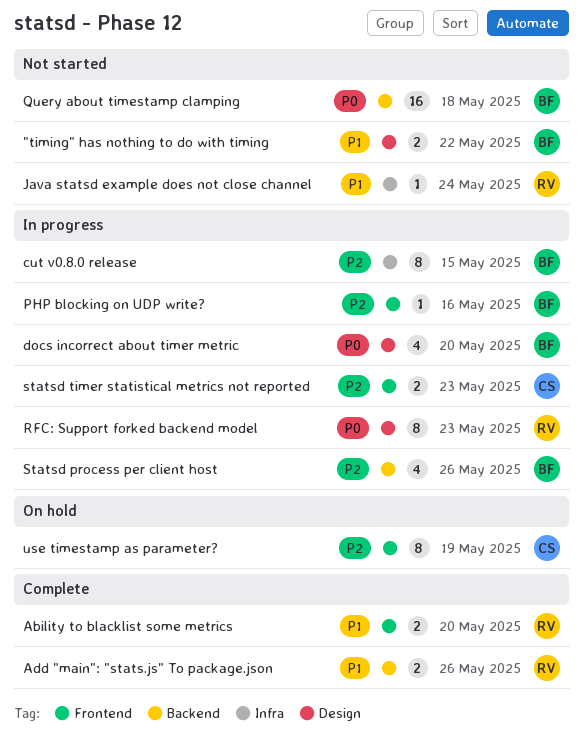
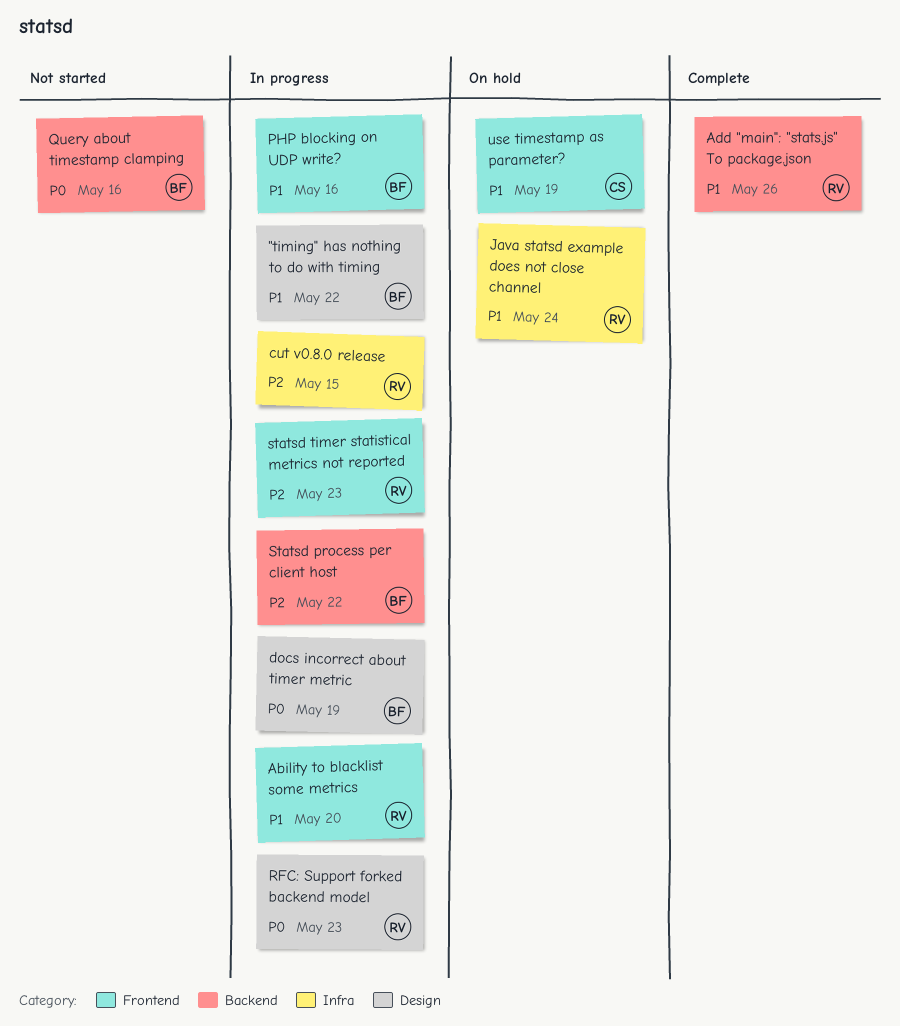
"timing" has nothing to do with timing, status: Not started -> In progress
Ability to blacklist some metrics, status: Complete -> In progress
cut v0.8.0 release, owner: BF -> RV
docs incorrect about timer metric, due: May 20 -> May 19
Java statsd example does not close channel, status: Not started -> On hold
PHP blocking on UDP write?, priority: P2 -> P1
Query about timestamp clamping, due: May 18 -> May 16
Statsd process per client host, due: May 26 -> May 22
statsd timer statistical metrics not reported, owner: CS -> RV
use timestamp as parameter?, priority: P2 -> P1

